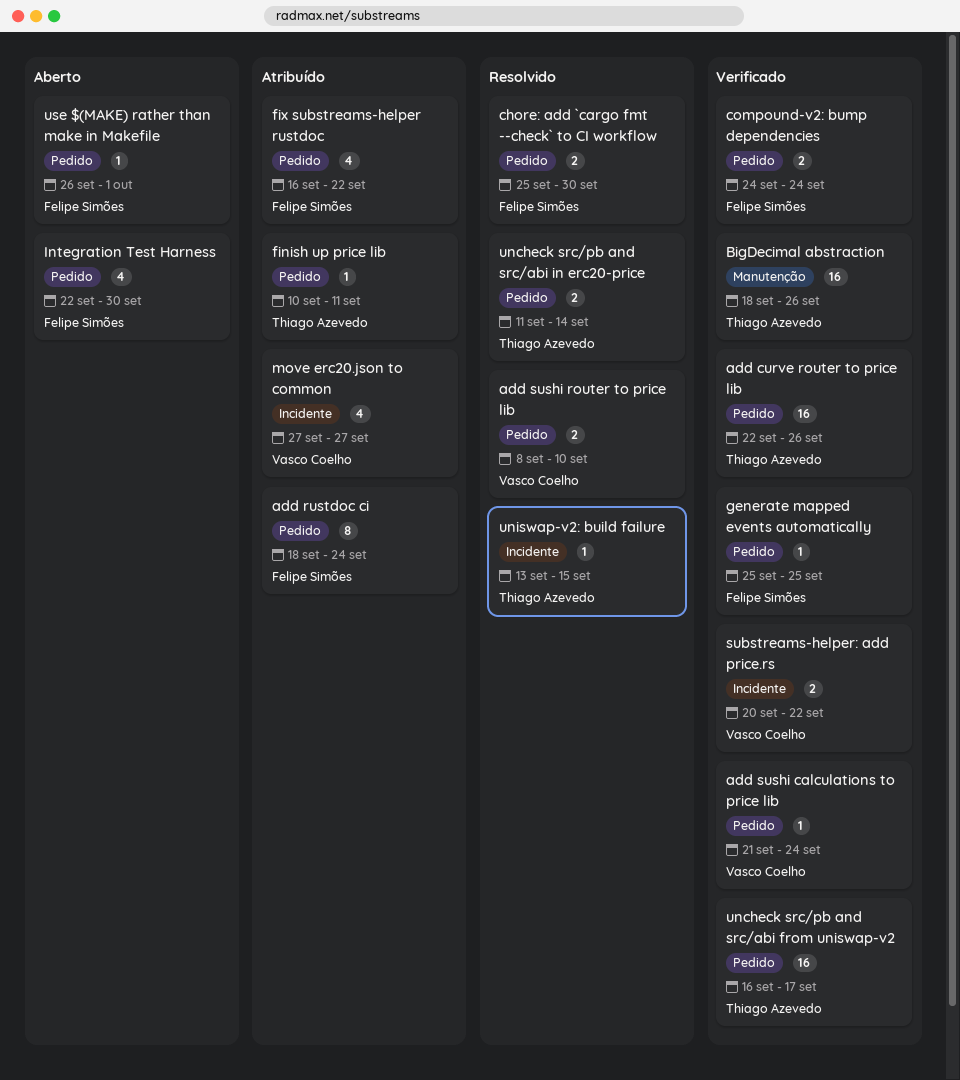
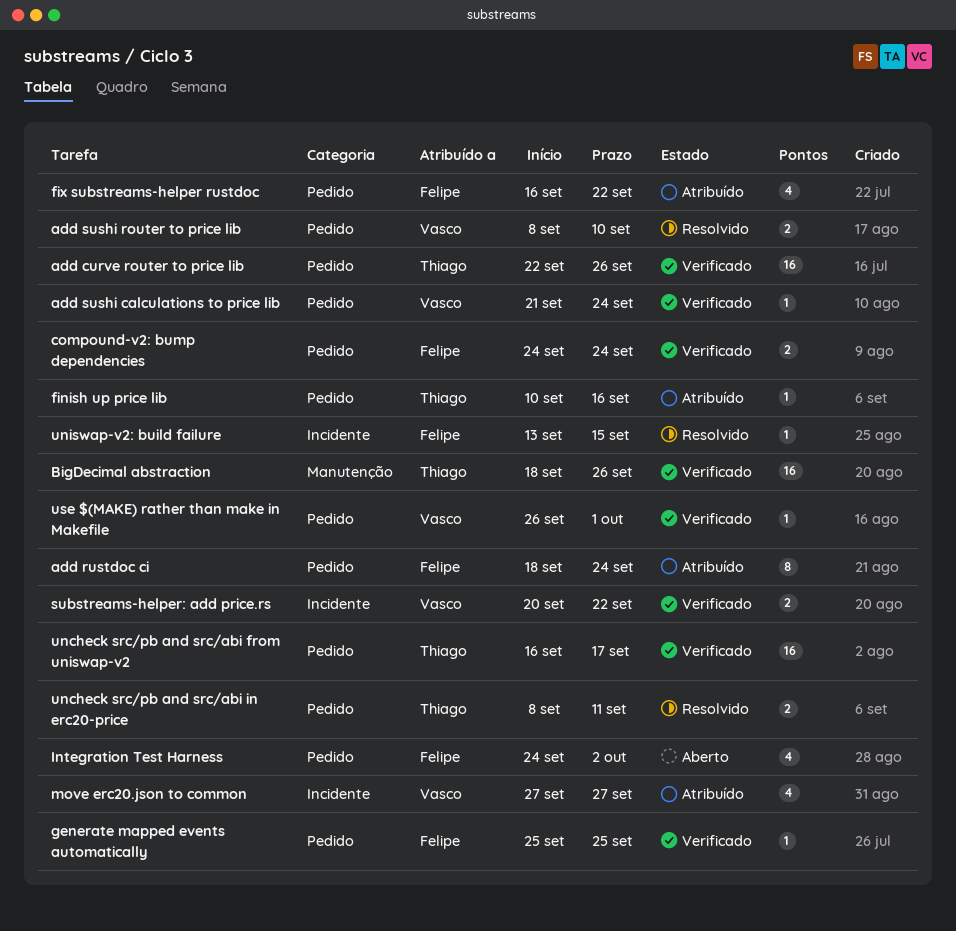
chore: add `cargo fmt --check` to CI workflow: present -> none
finish up price lib, due: Sep 11 -> Sep 16
Integration Test Harness, start: Sep 22 -> Sep 24
Integration Test Harness, due: Sep 30 -> Oct 2
uncheck src/pb and src/abi in erc20-price, start: Sep 11 -> Sep 8
uncheck src/pb and src/abi in erc20-price, due: Sep 14 -> Sep 11
uniswap-v2: build failure, owner: Thiago Azevedo -> Felipe Simões
use $(MAKE) rather than make in Makefile, status: Aberto -> Verificado
use $(MAKE) rather than make in Makefile, owner: Felipe Simões -> Vasco Coelho

